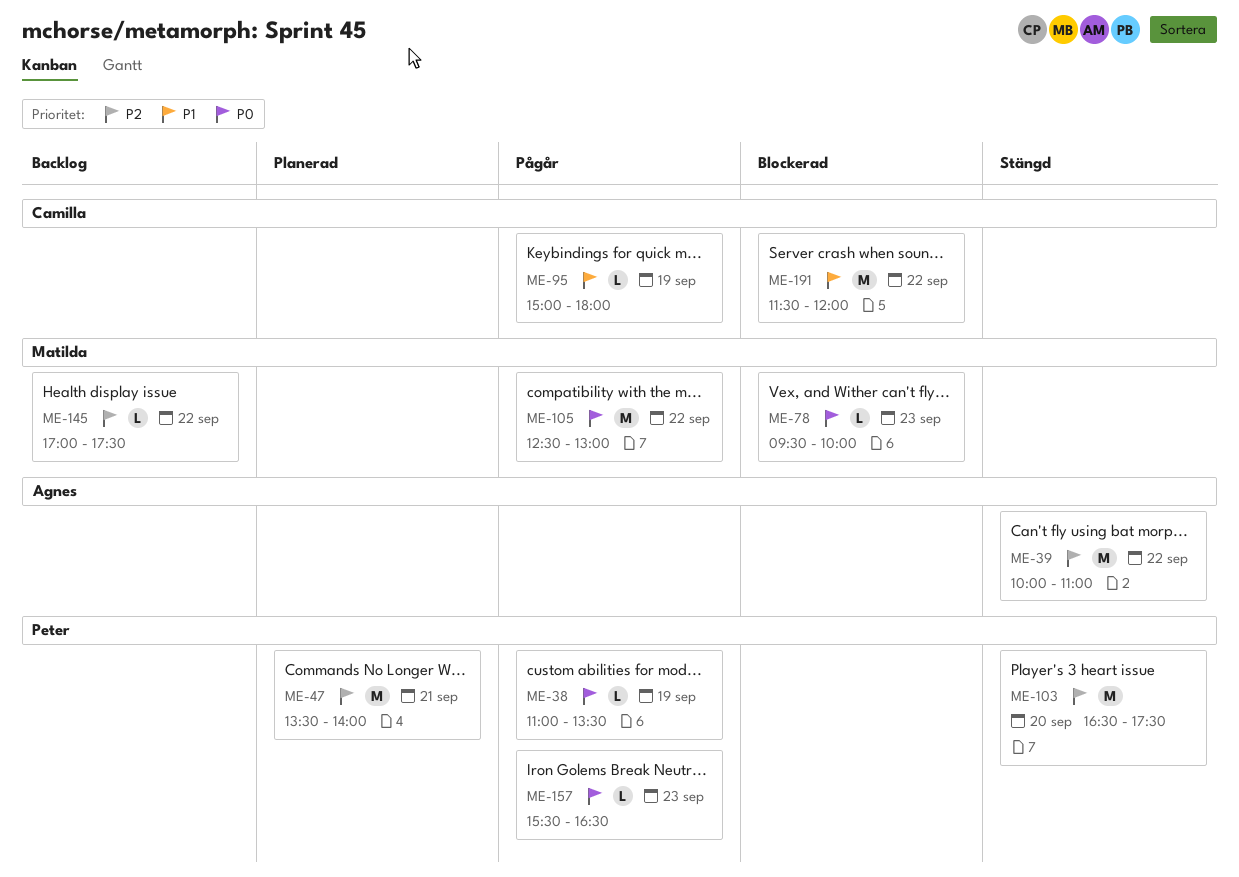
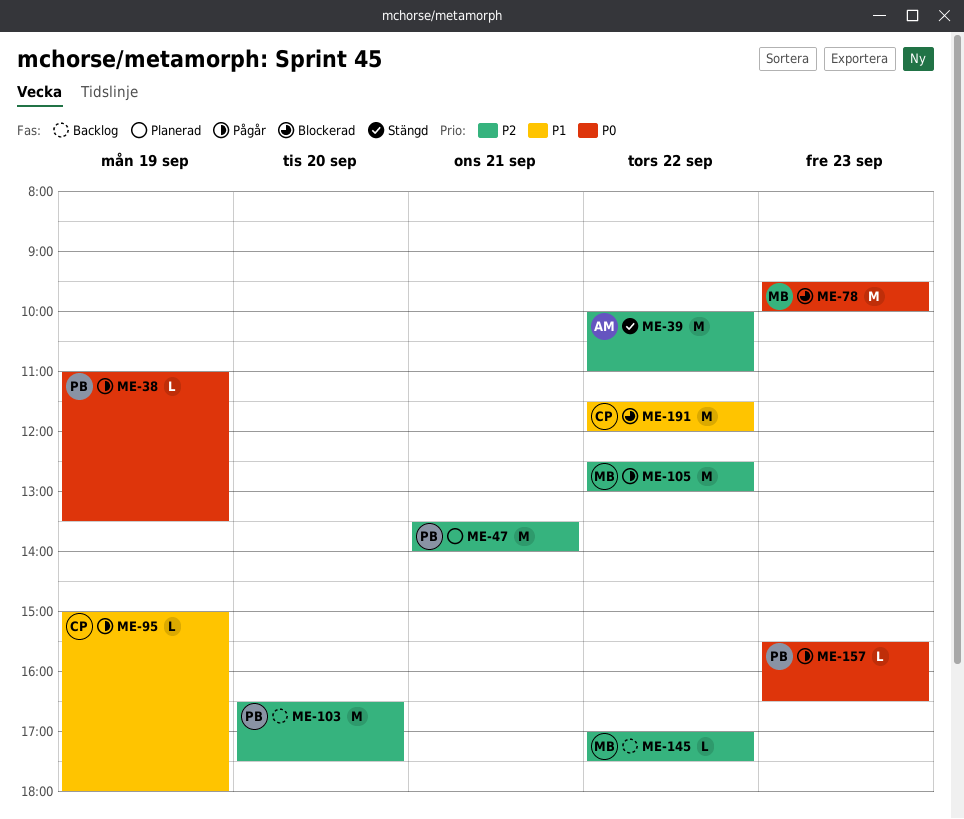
ME-78, estimate: L -> M
ME-103, status: Stängd -> Backlog
ME-105, priority: P0 -> P2

